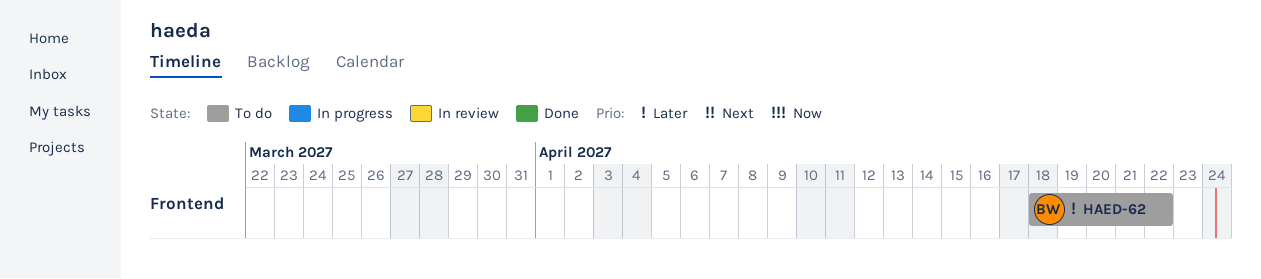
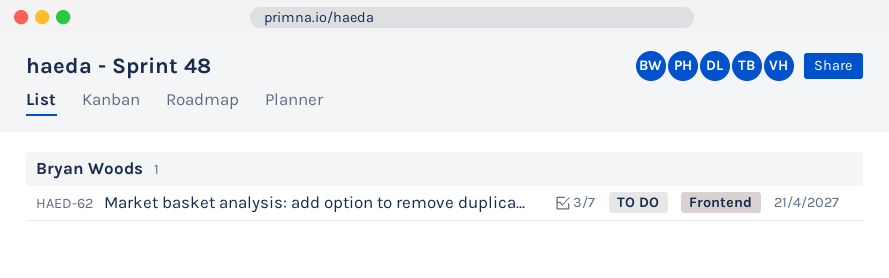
HAED-62, due: Apr 22 -> Apr 21

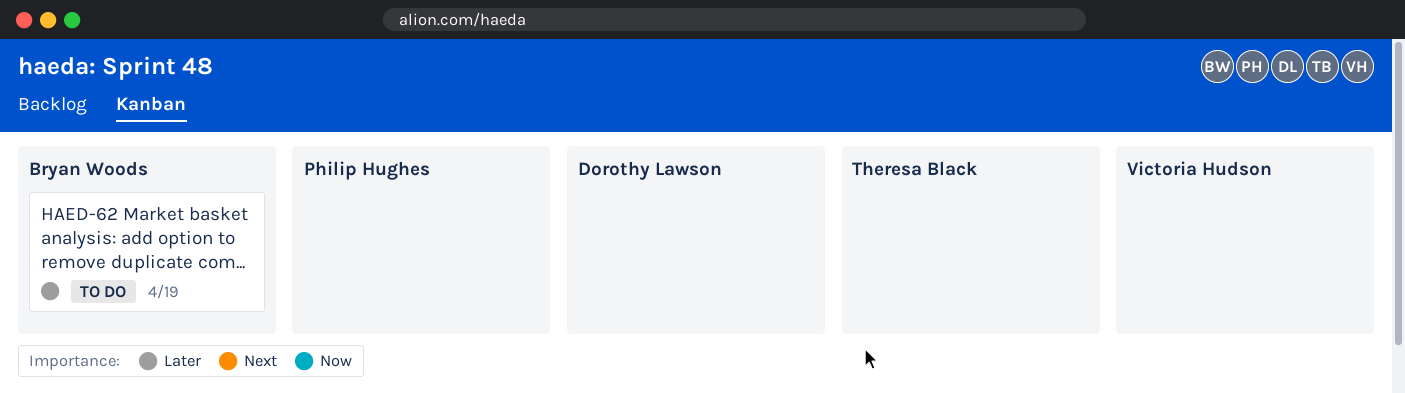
HAED-62, due: Apr 21 -> Apr 19

